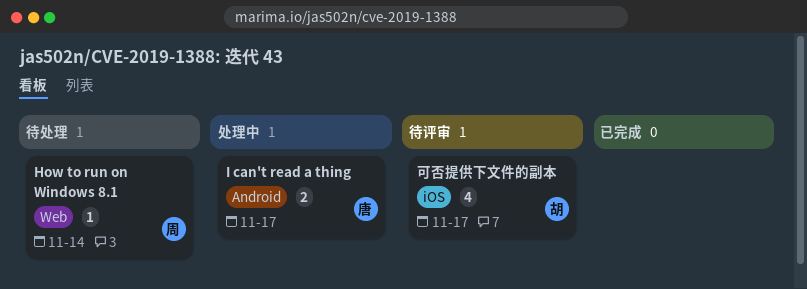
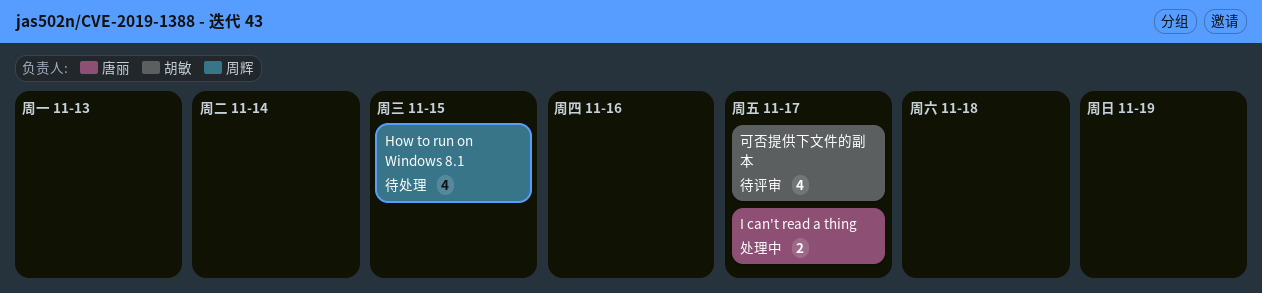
How to run on Windows 8.1, estimate: 1 -> 4
How to run on Windows 8.1, due: Nov 14 -> Nov 15

